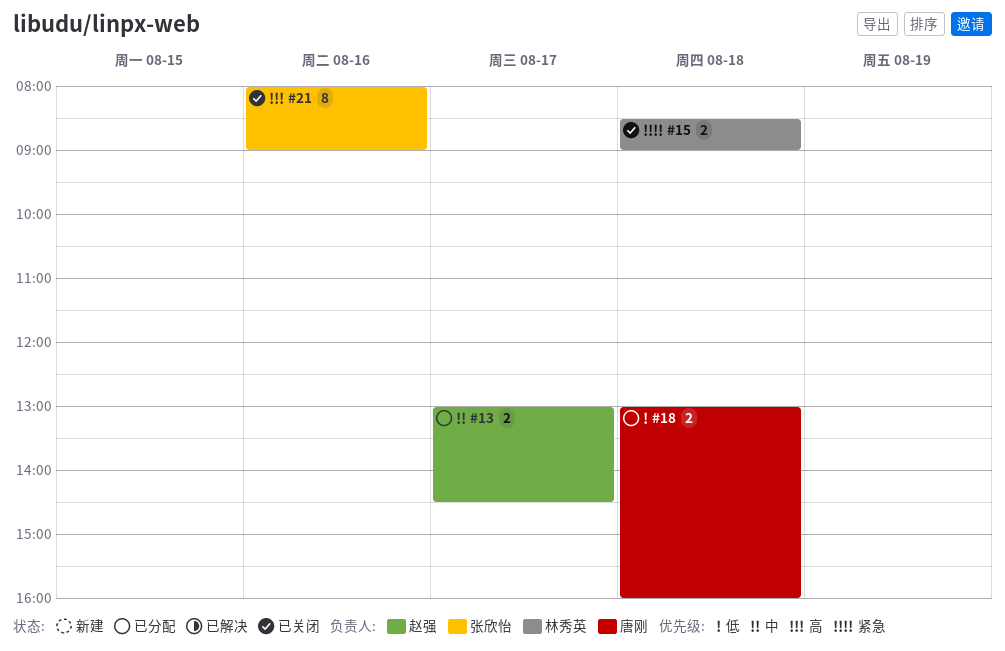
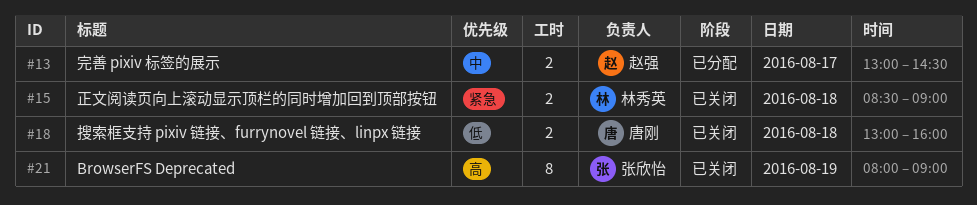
#18, status: 已分配 -> 已关闭
#21, day: Aug 16 -> Aug 19

